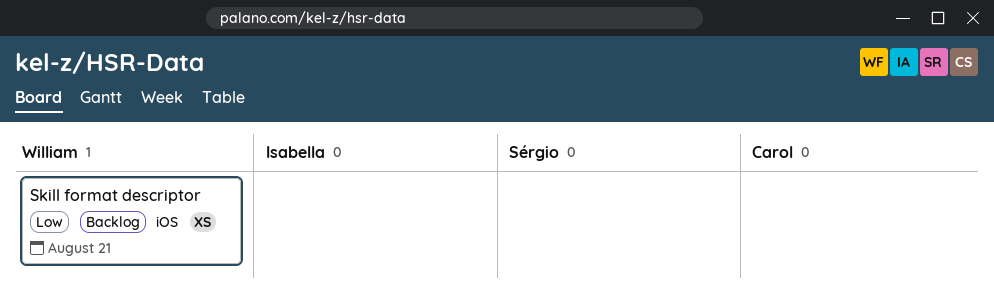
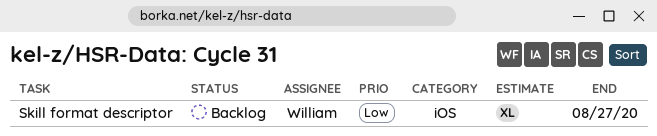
Skill format descriptor, estimate: XS -> XL
Skill format descriptor, due: Aug 21 -> Aug 27

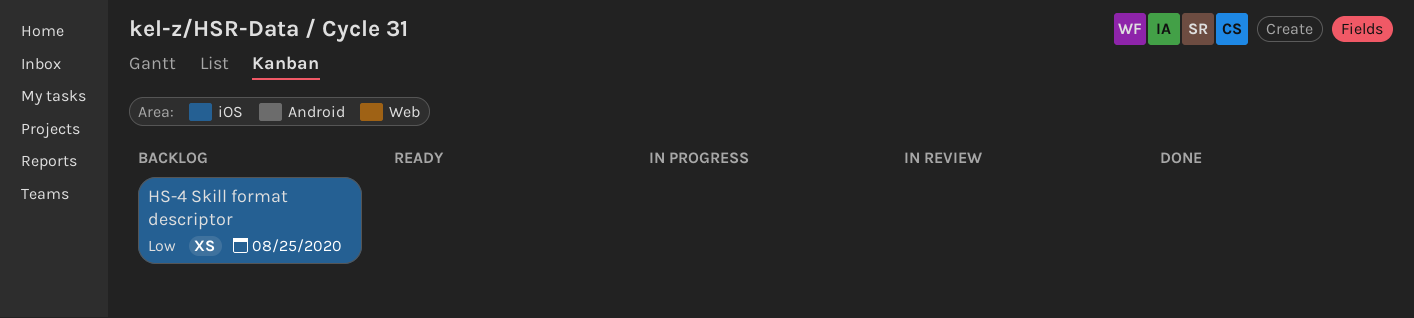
Skill format descriptor, estimate: XL -> XS
Skill format descriptor, due: Aug 27 -> Aug 25

